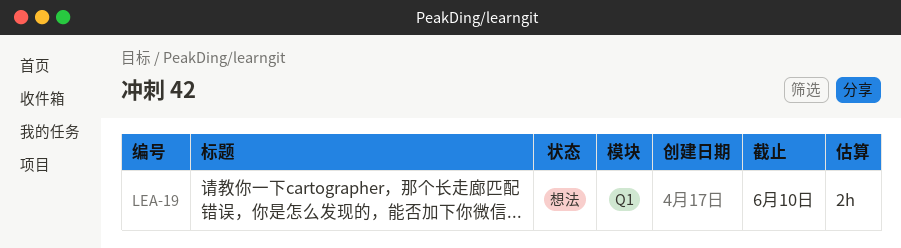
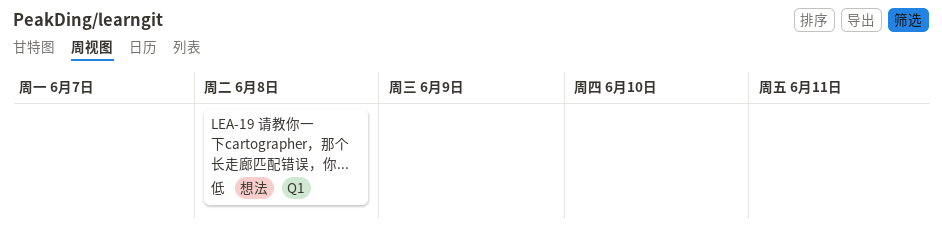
LEA-19, due: Jun 10 -> Jun 8

